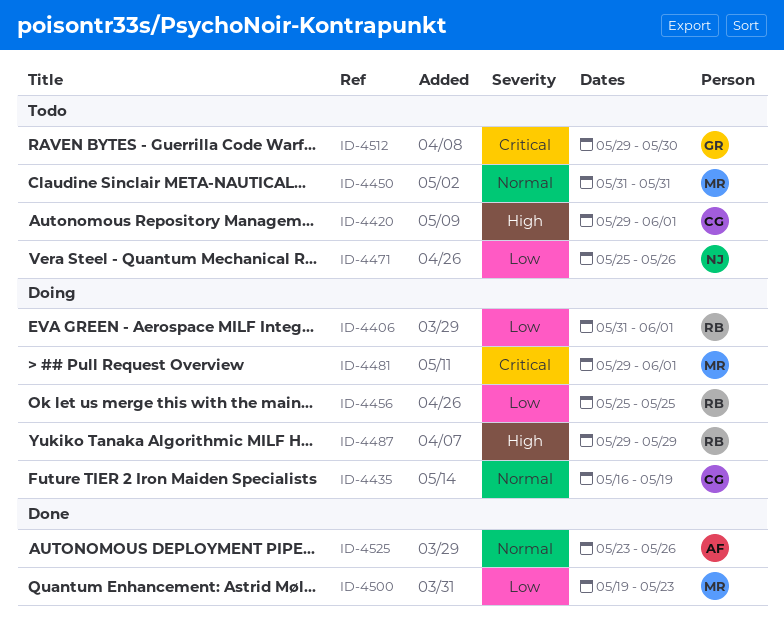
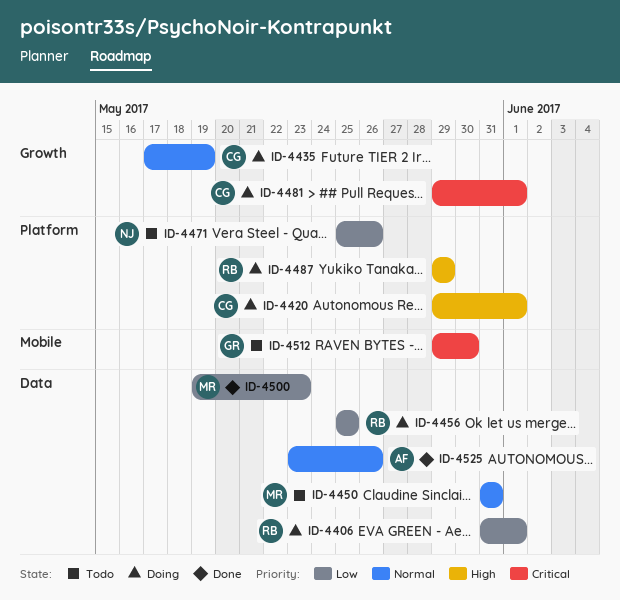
ID-4420, status: Todo -> Doing
ID-4435, start: May 16 -> May 17
ID-4481, owner: MR -> CG

